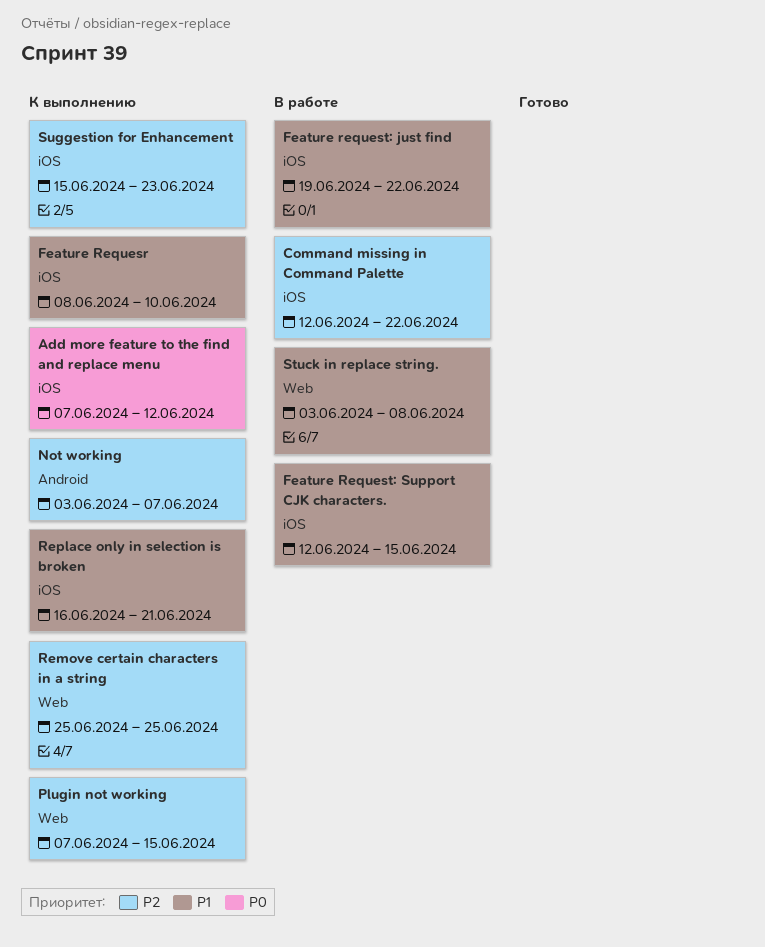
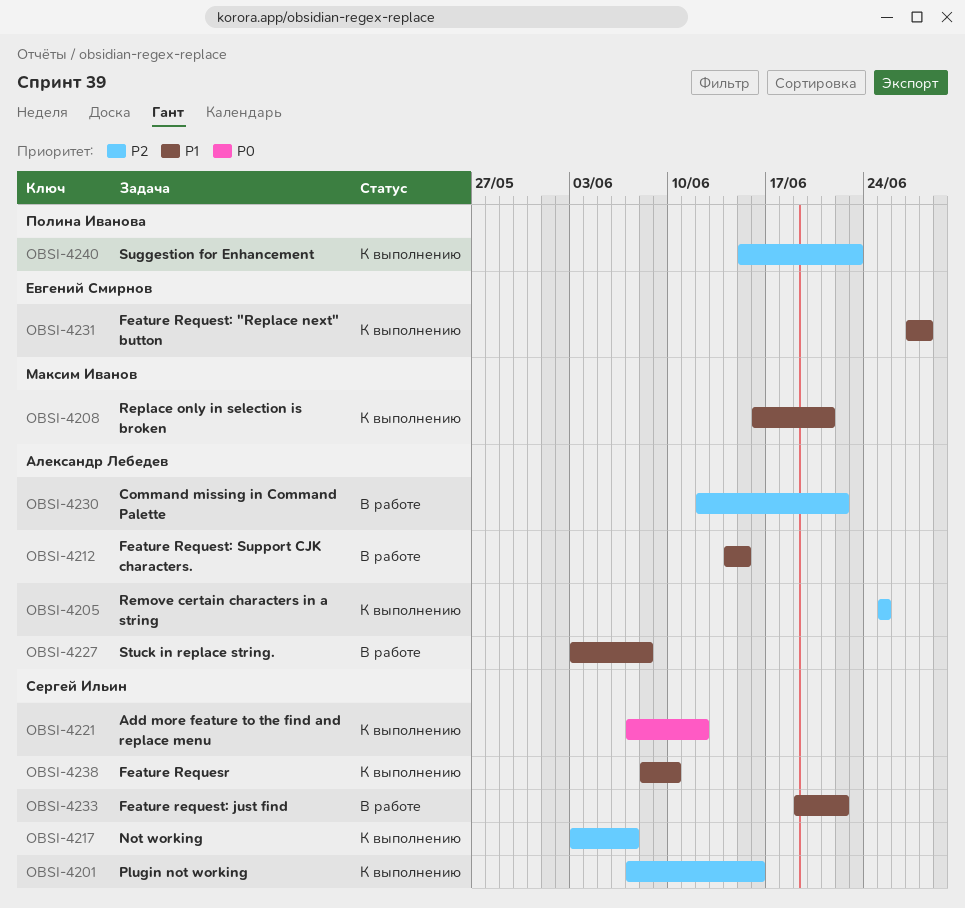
Feature Request: "Replace next" button: none -> present
Feature Request: Support CJK characters., start: Jun 12 -> Jun 14
Plugin not working, due: Jun 15 -> Jun 16

